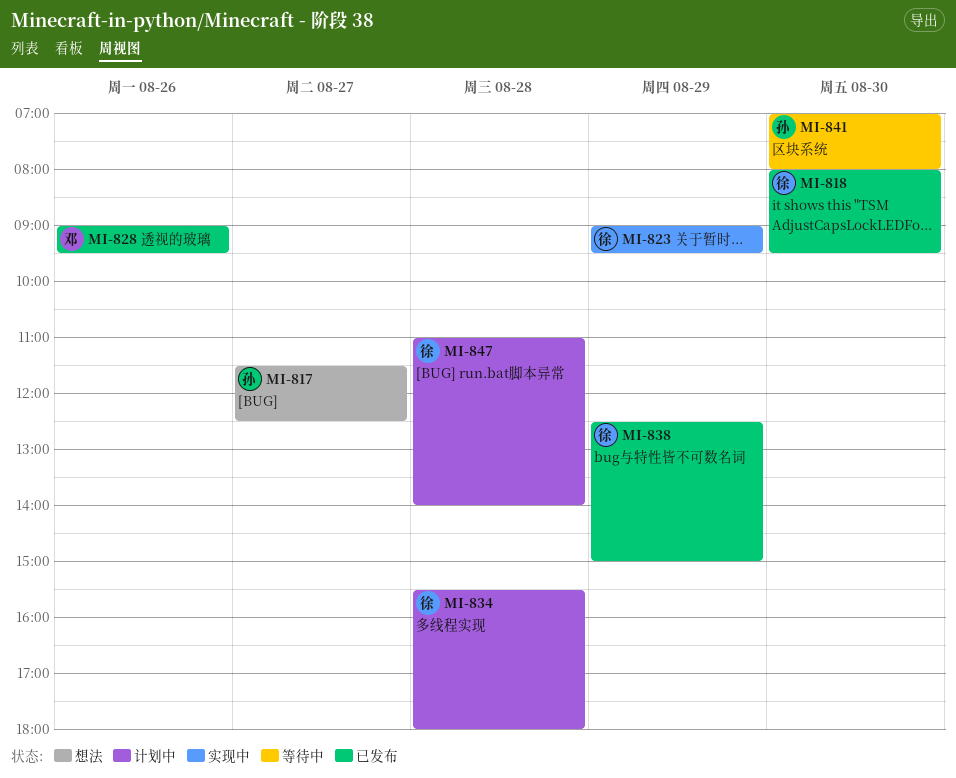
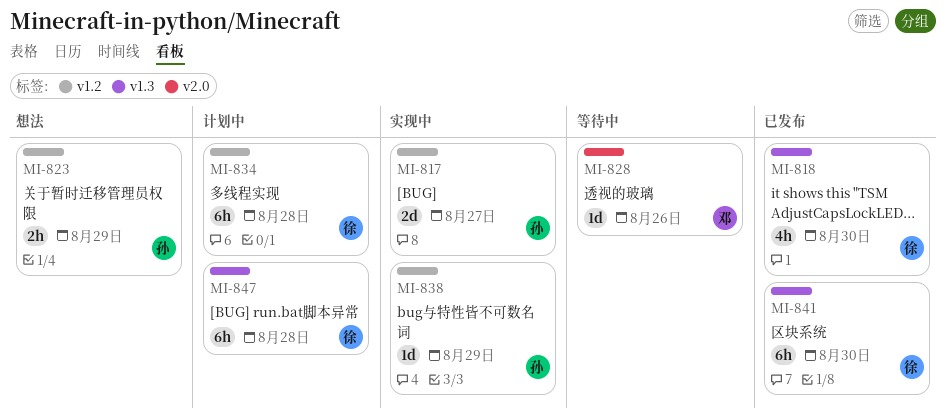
MI-817, status: 想法 -> 实现中
MI-823, status: 实现中 -> 想法
MI-823, owner: 徐 -> 孙
MI-828, status: 已发布 -> 等待中
MI-838, status: 已发布 -> 实现中
MI-838, owner: 徐 -> 孙
MI-841, status: 等待中 -> 已发布
MI-841, owner: 孙 -> 徐

